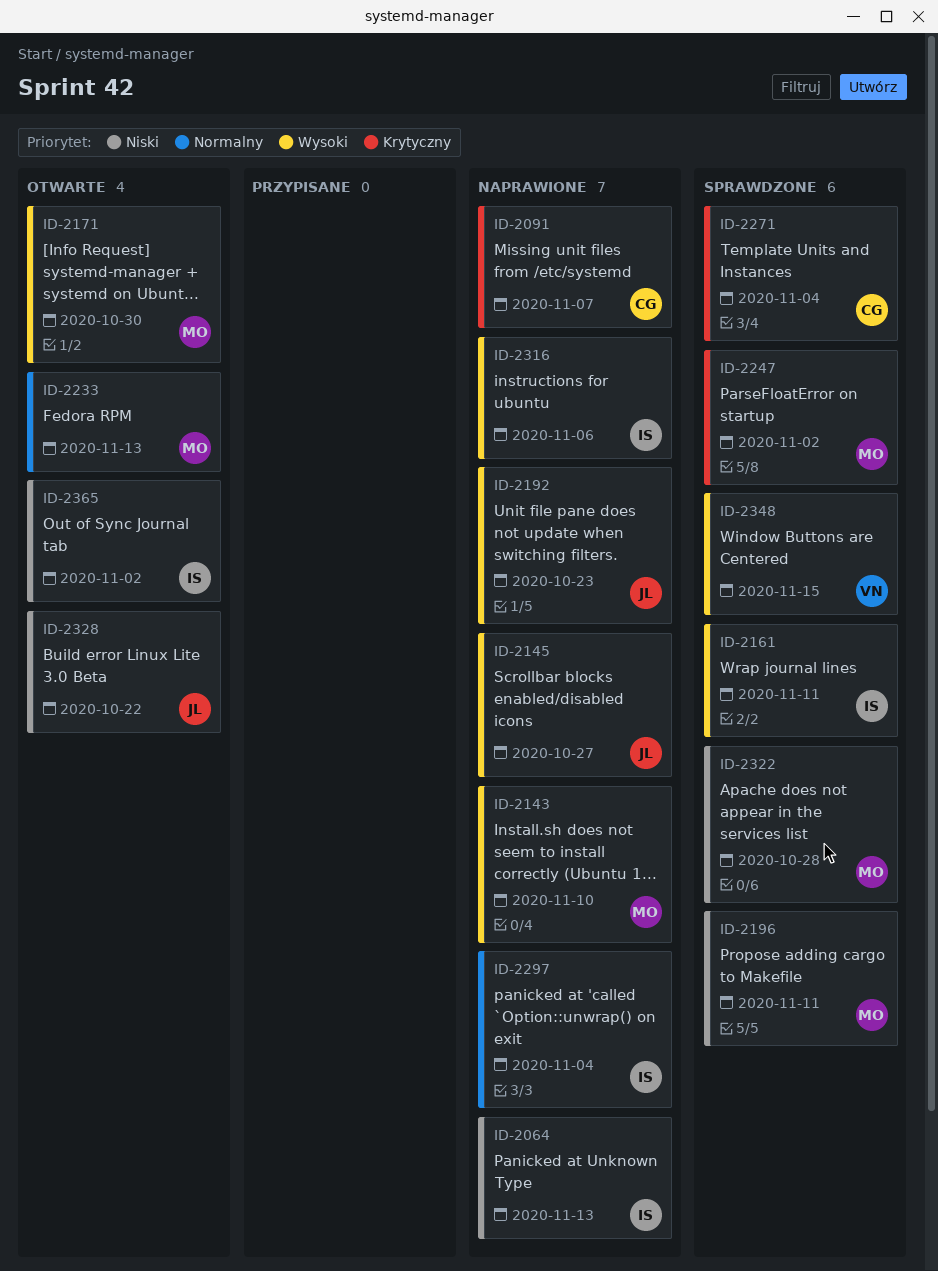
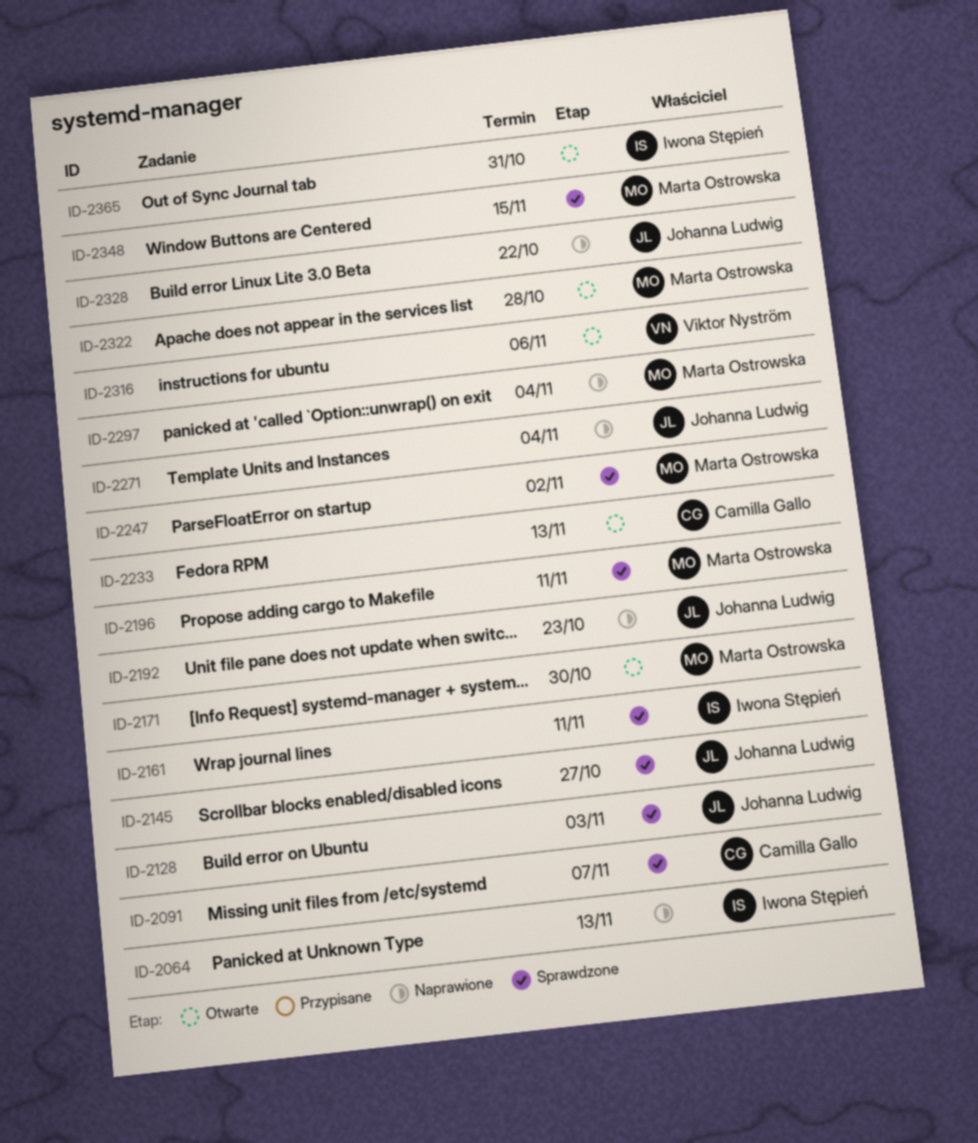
ID-2091, status: Naprawione -> Sprawdzone
ID-2128: none -> present
ID-2143: present -> none
ID-2145, status: Naprawione -> Sprawdzone
ID-2233, owner: Marta Ostrowska -> Camilla Gallo
ID-2271, status: Sprawdzone -> Naprawione
ID-2271, owner: Camilla Gallo -> Johanna Ludwig
ID-2297, owner: Iwona Stępień -> Marta Ostrowska
ID-2316, status: Naprawione -> Otwarte
ID-2316, owner: Iwona Stępień -> Viktor Nyström
ID-2322, status: Sprawdzone -> Otwarte
ID-2328, status: Otwarte -> Naprawione
ID-2348, owner: Viktor Nyström -> Marta Ostrowska
ID-2365, due: Nov 2 -> Oct 31

